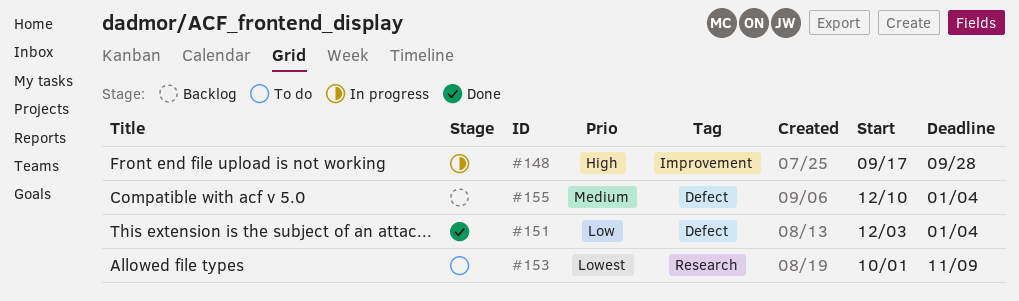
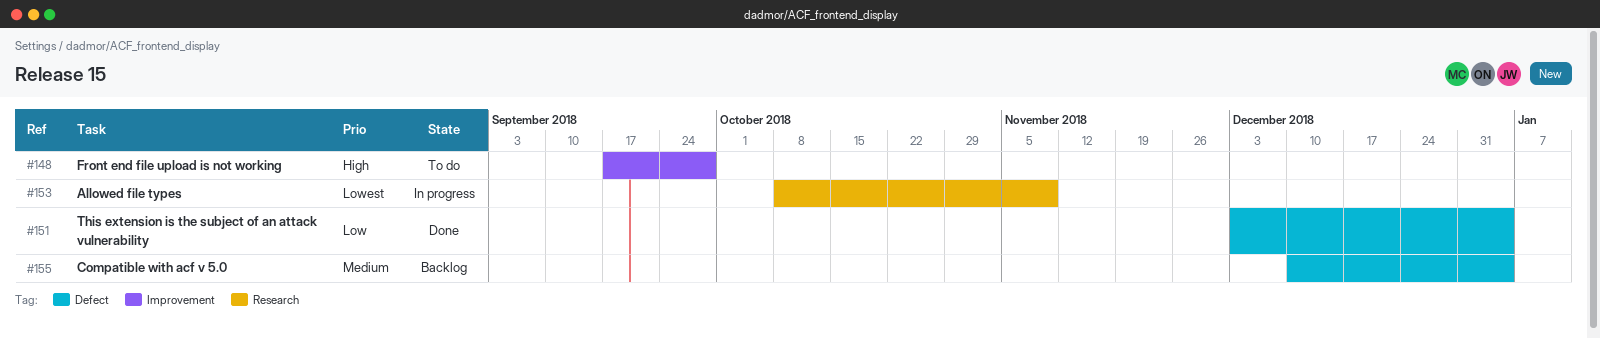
#148, status: In progress -> To do
#153, status: To do -> In progress
#153, start: Oct 1 -> Oct 8

